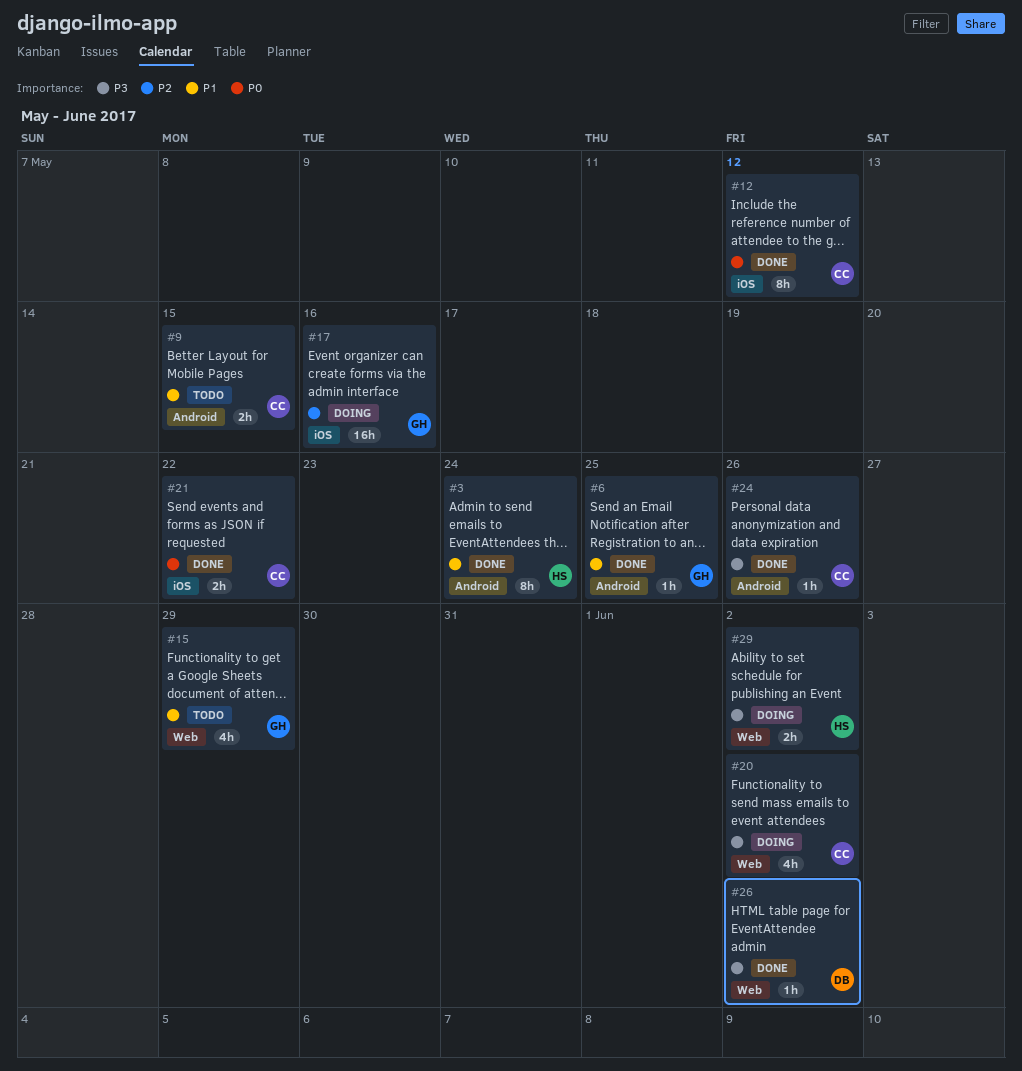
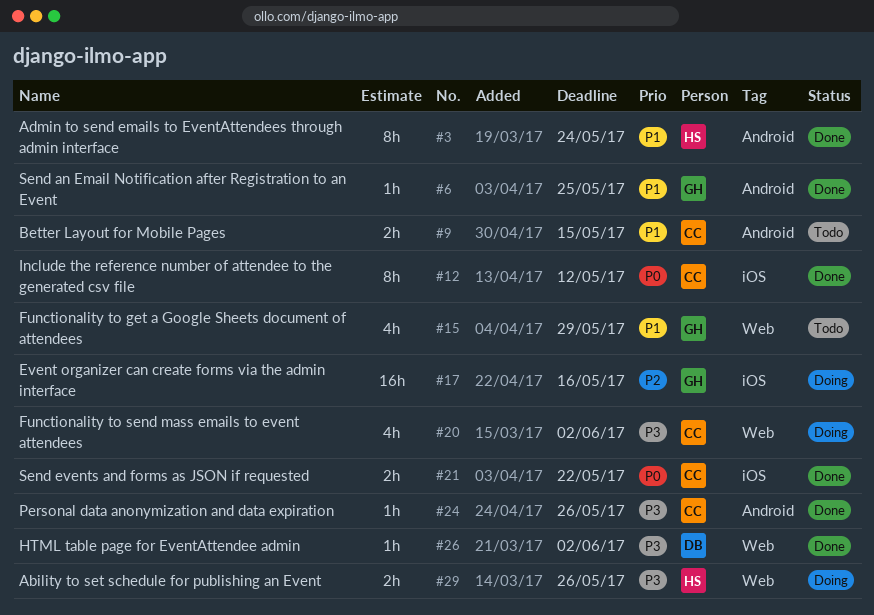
#29, due: Jun 2 -> May 26

